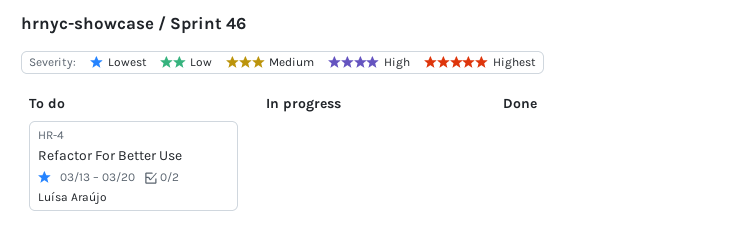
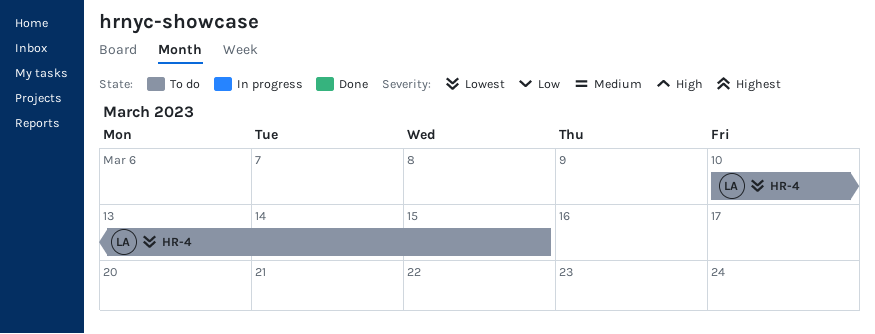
HR-4, start: Mar 13 -> Mar 10
HR-4, due: Mar 20 -> Mar 15

